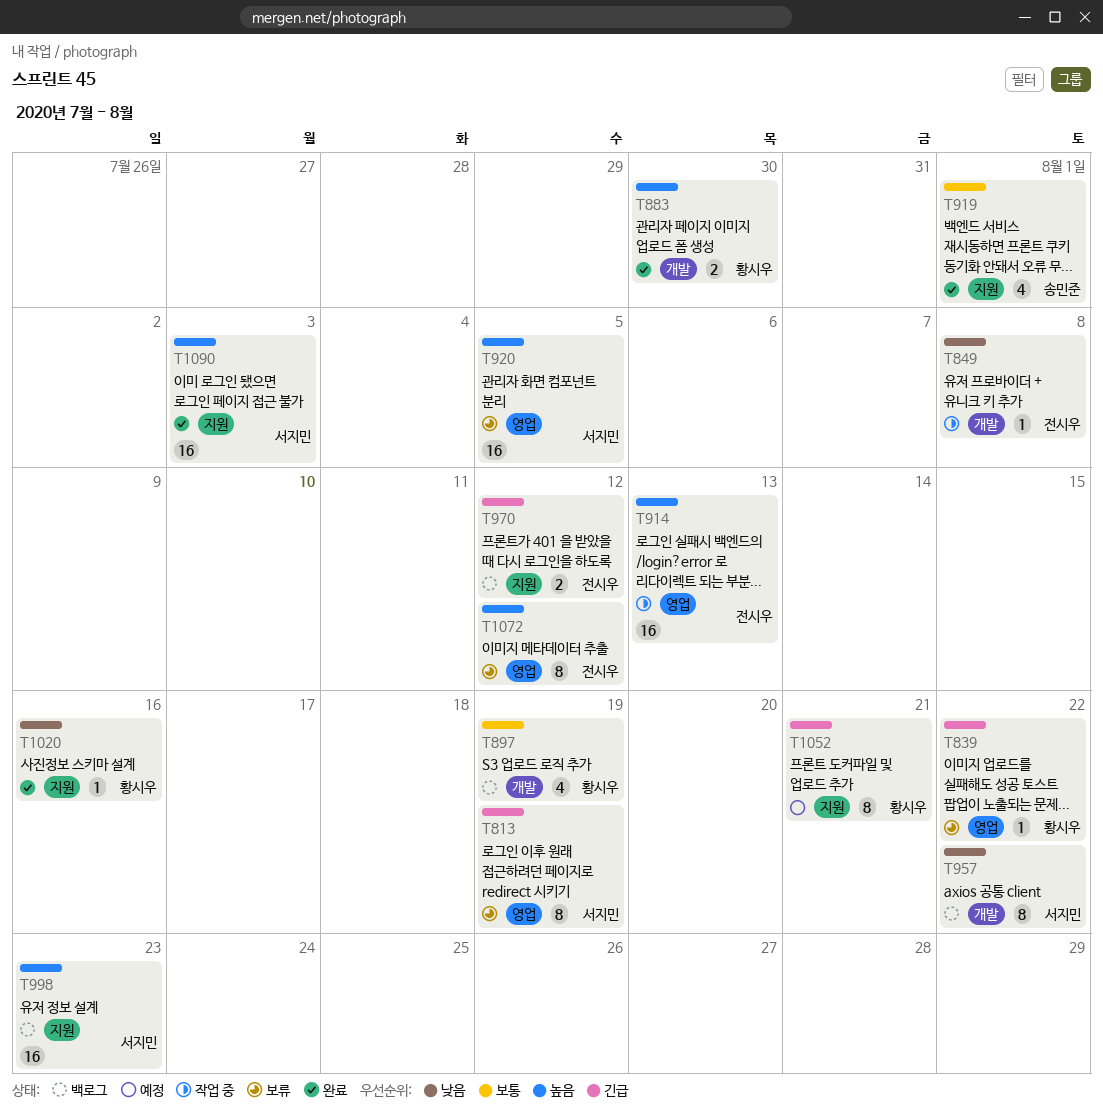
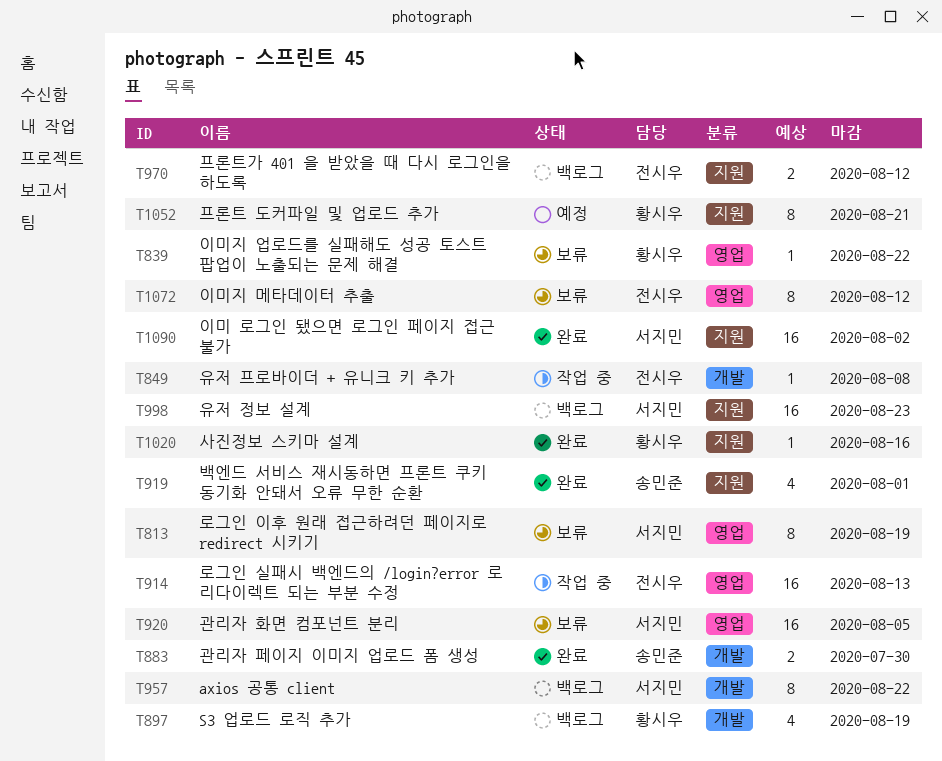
T883, owner: 황시우 -> 송민준
T1090, due: Aug 3 -> Aug 2

